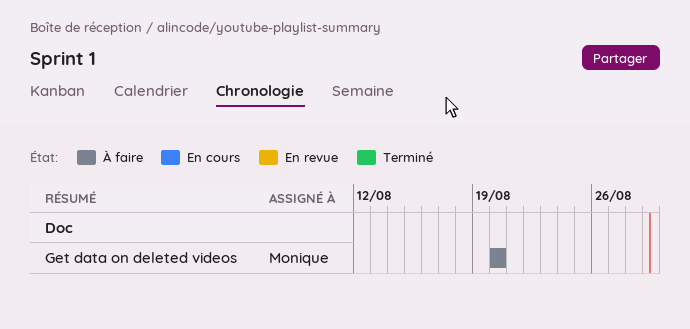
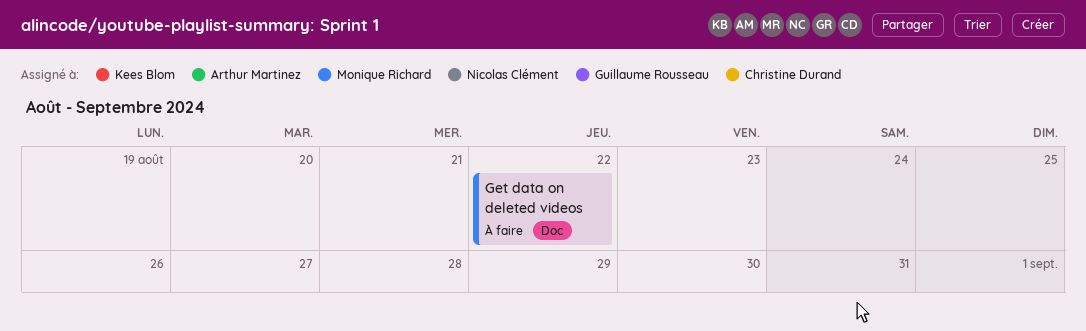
Get data on deleted videos, due: Aug 20 -> Aug 22

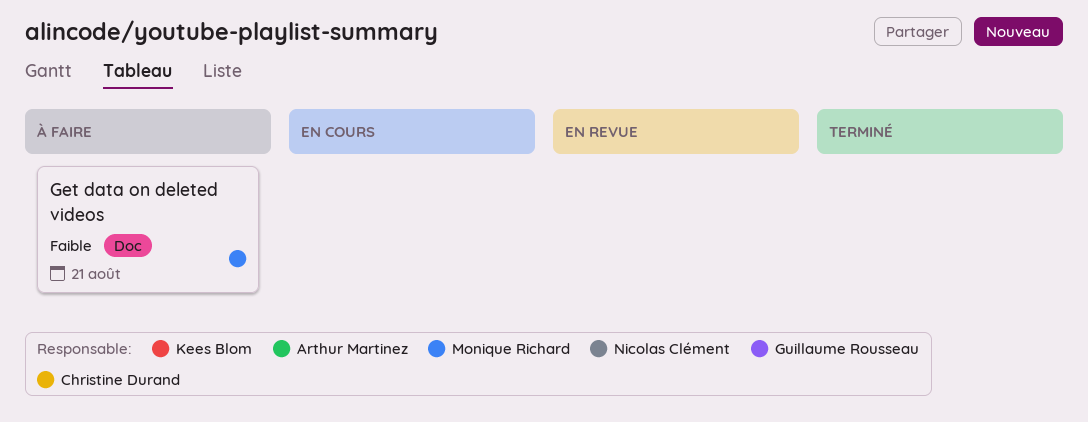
Get data on deleted videos, due: Aug 22 -> Aug 21

